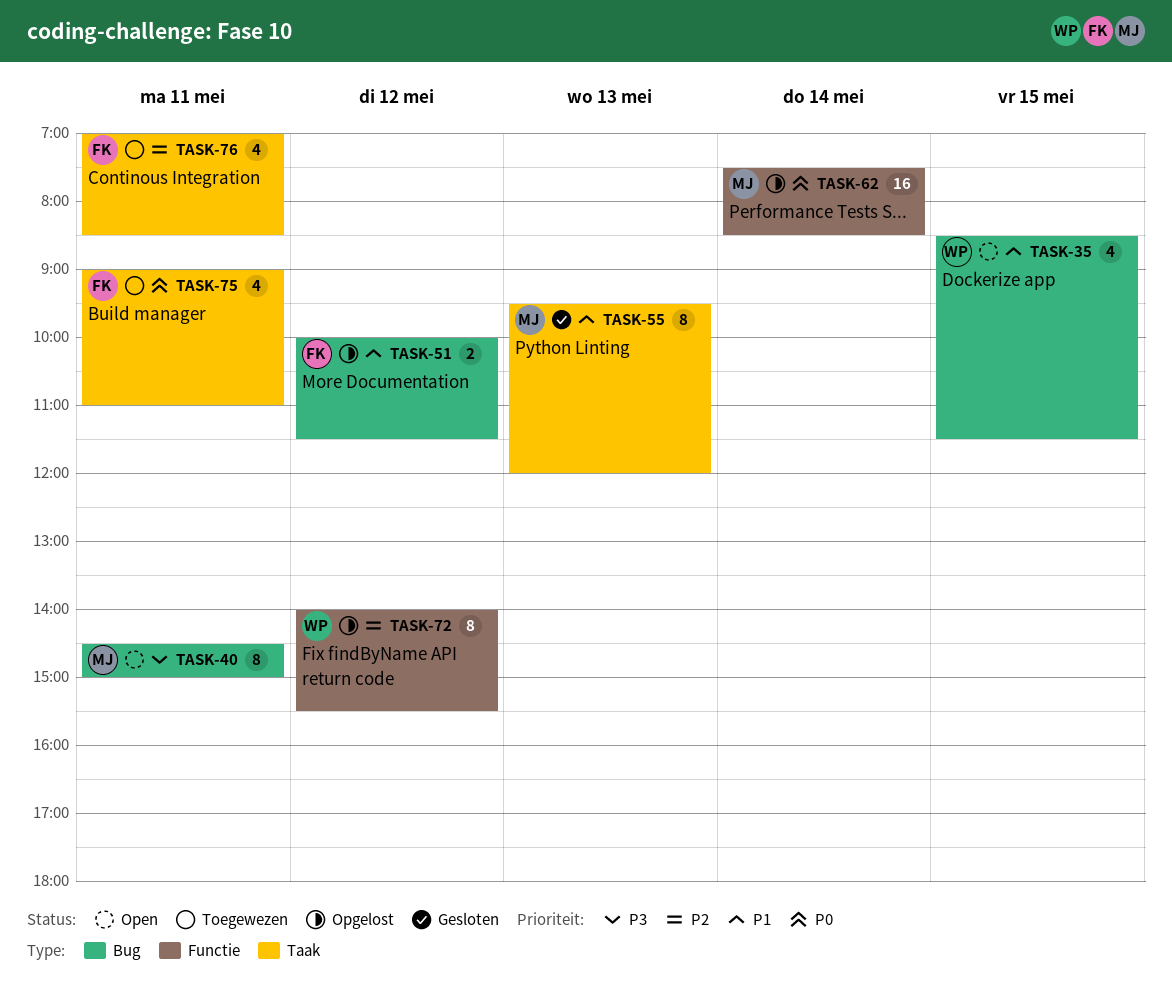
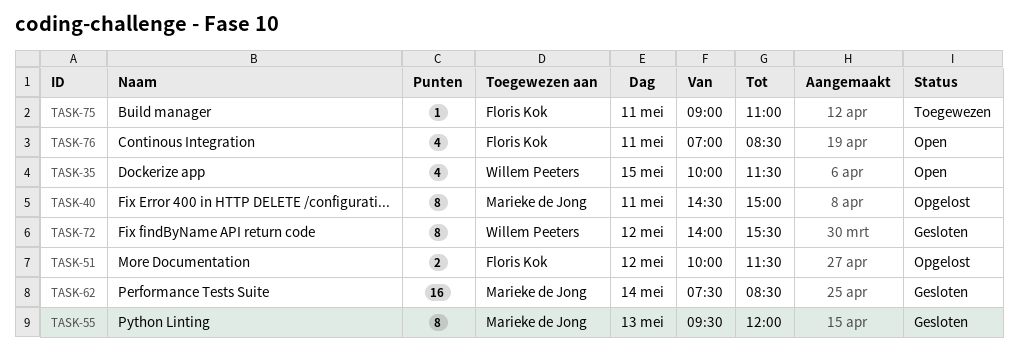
TASK-35, begins: 08:30 -> 10:00
TASK-40, status: Open -> Opgelost
TASK-62, status: Opgelost -> Gesloten
TASK-72, status: Opgelost -> Gesloten
TASK-75, estimate: 4 -> 1
TASK-76, status: Toegewezen -> Open

